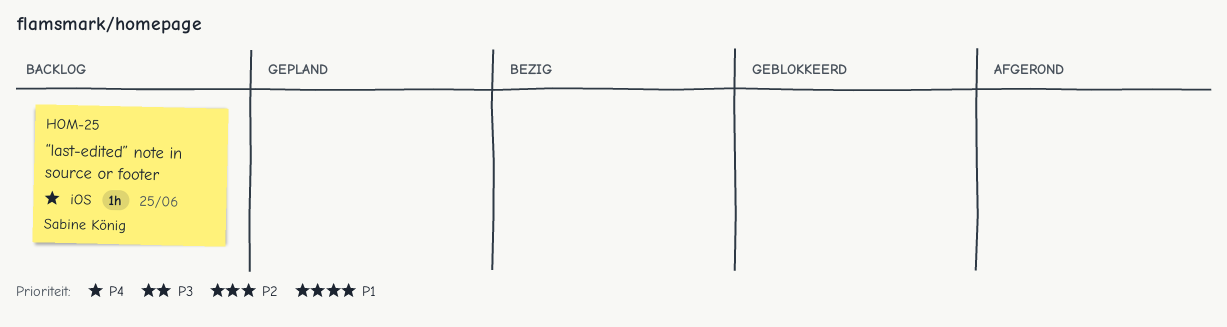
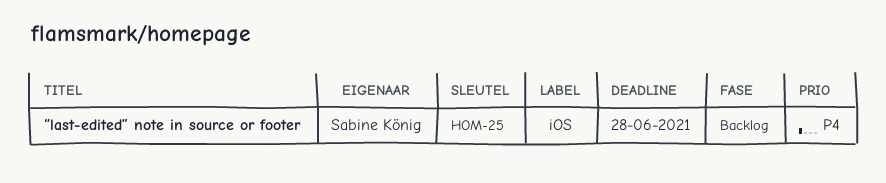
HOM-25, due: Jun 25 -> Jun 28

